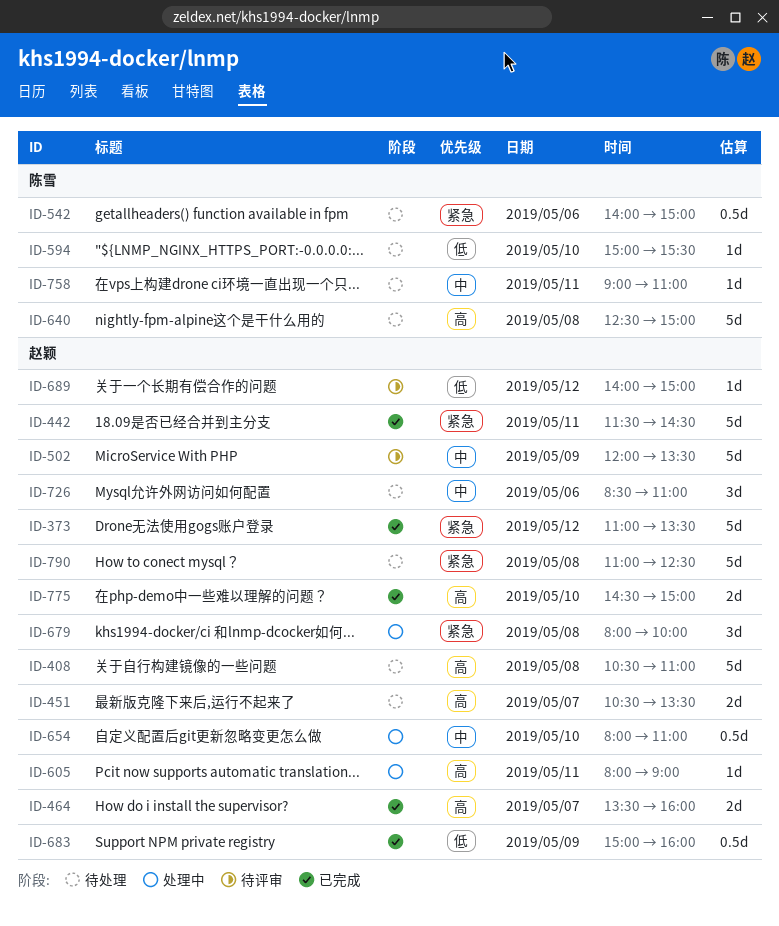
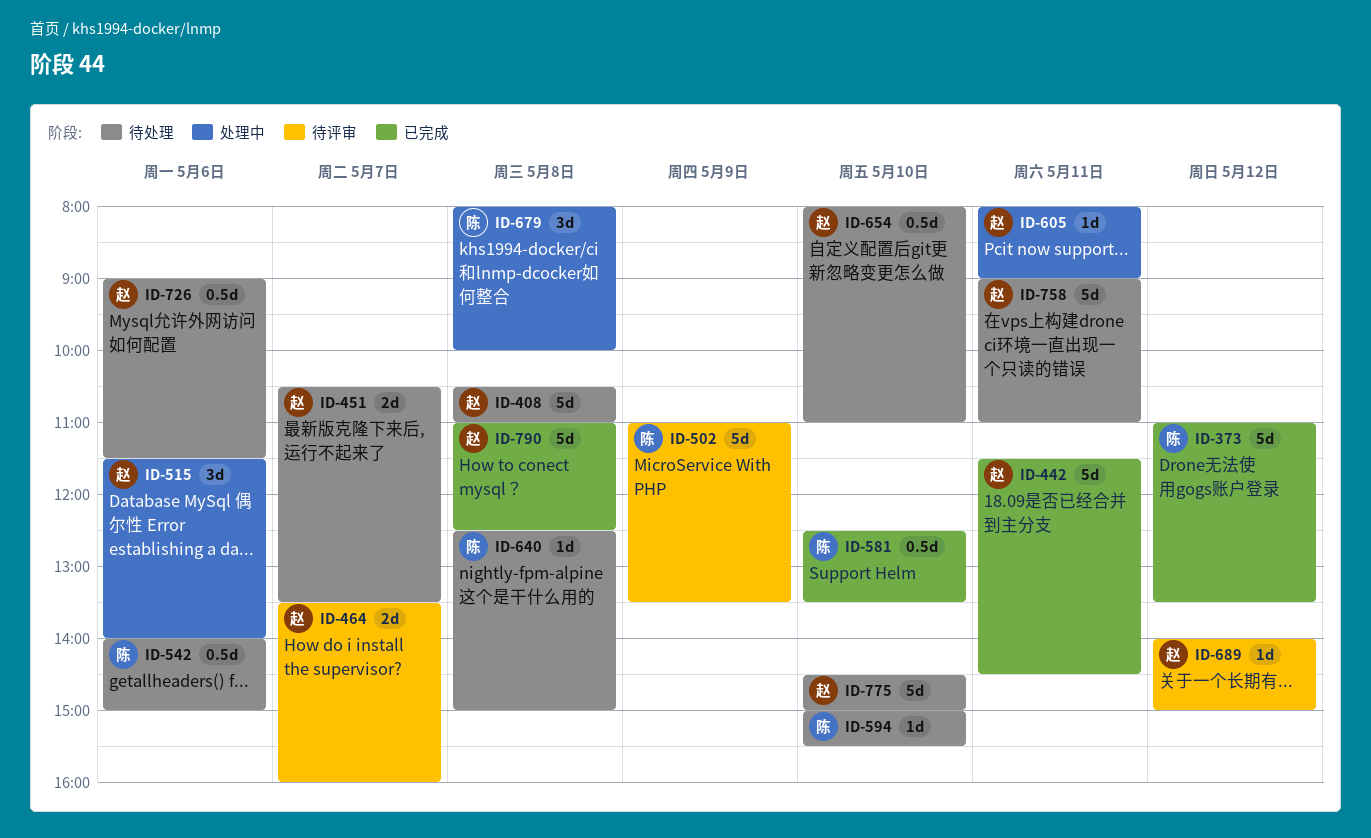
ID-373, owner: 赵颖 -> 陈雪
ID-464, status: 已完成 -> 待评审
ID-502, owner: 赵颖 -> 陈雪
ID-502, begins: 12:00 -> 11:00
ID-515: none -> present
ID-581: none -> present
ID-640, estimate: 5d -> 1d
ID-654, status: 处理中 -> 待处理
ID-679, owner: 赵颖 -> 陈雪
ID-683: present -> none
ID-726, estimate: 3d -> 0.5d
ID-726, begins: 08:30 -> 09:00
ID-726, ends: 11:00 -> 11:30
ID-758, owner: 陈雪 -> 赵颖
ID-758, estimate: 1d -> 5d
ID-775, status: 已完成 -> 待处理
ID-775, estimate: 2d -> 5d
ID-790, status: 待处理 -> 已完成

